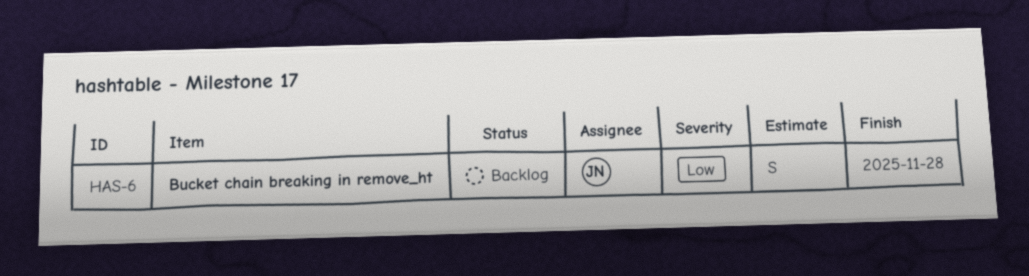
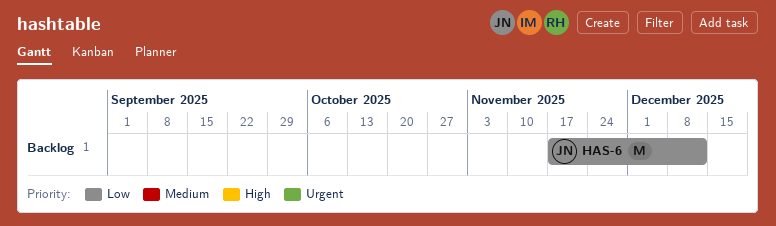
HAS-6, estimate: S -> M
HAS-6, due: Nov 28 -> Dec 12

